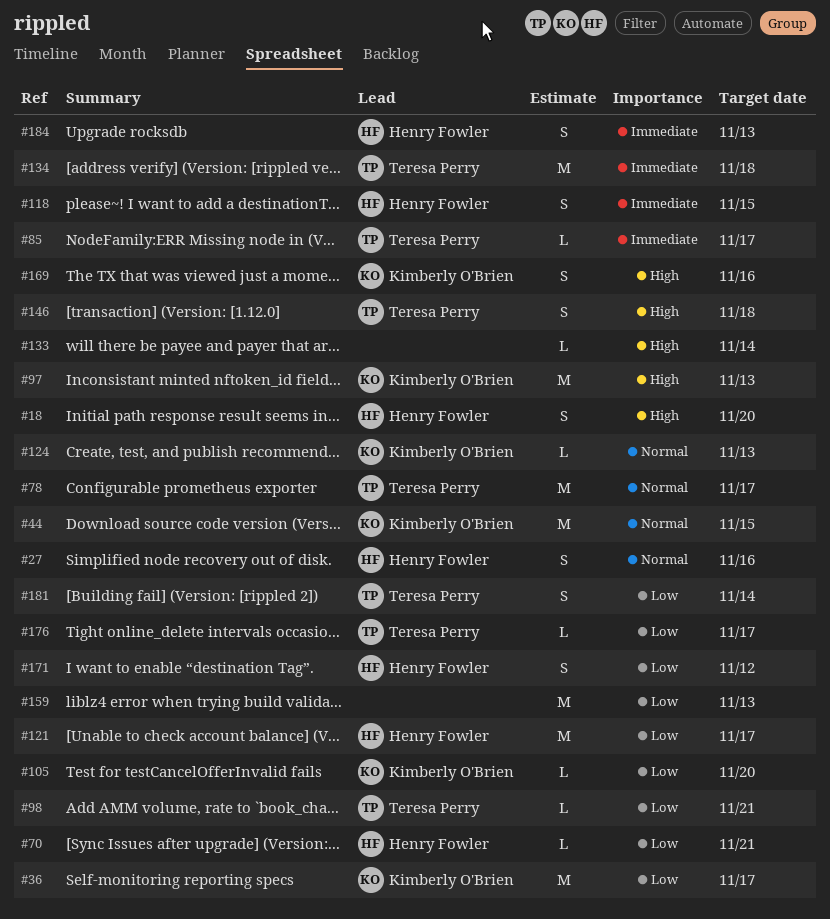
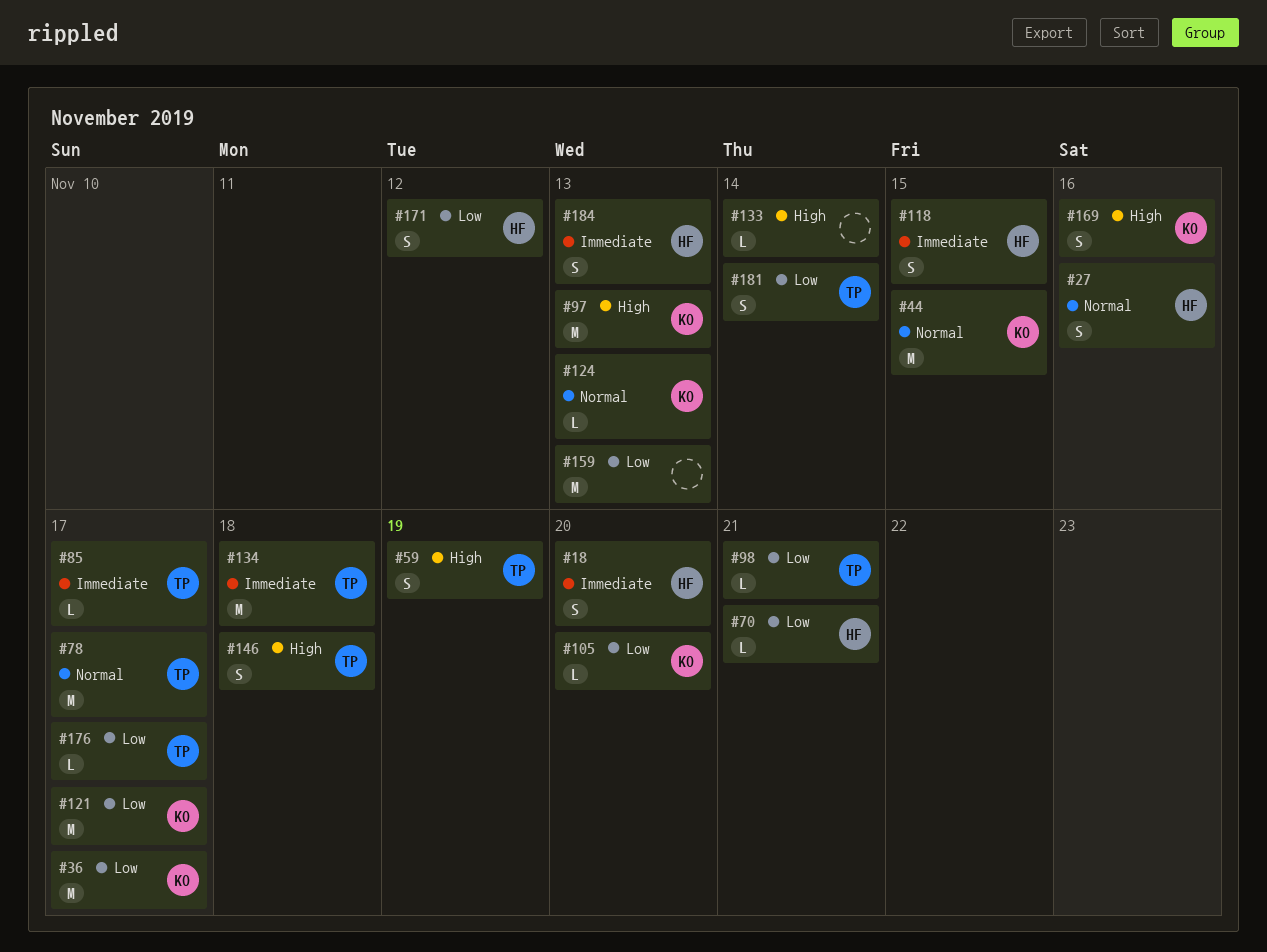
#18, priority: High -> Immediate
#59: none -> present
#121, owner: Henry Fowler -> Kimberly O'Brien

